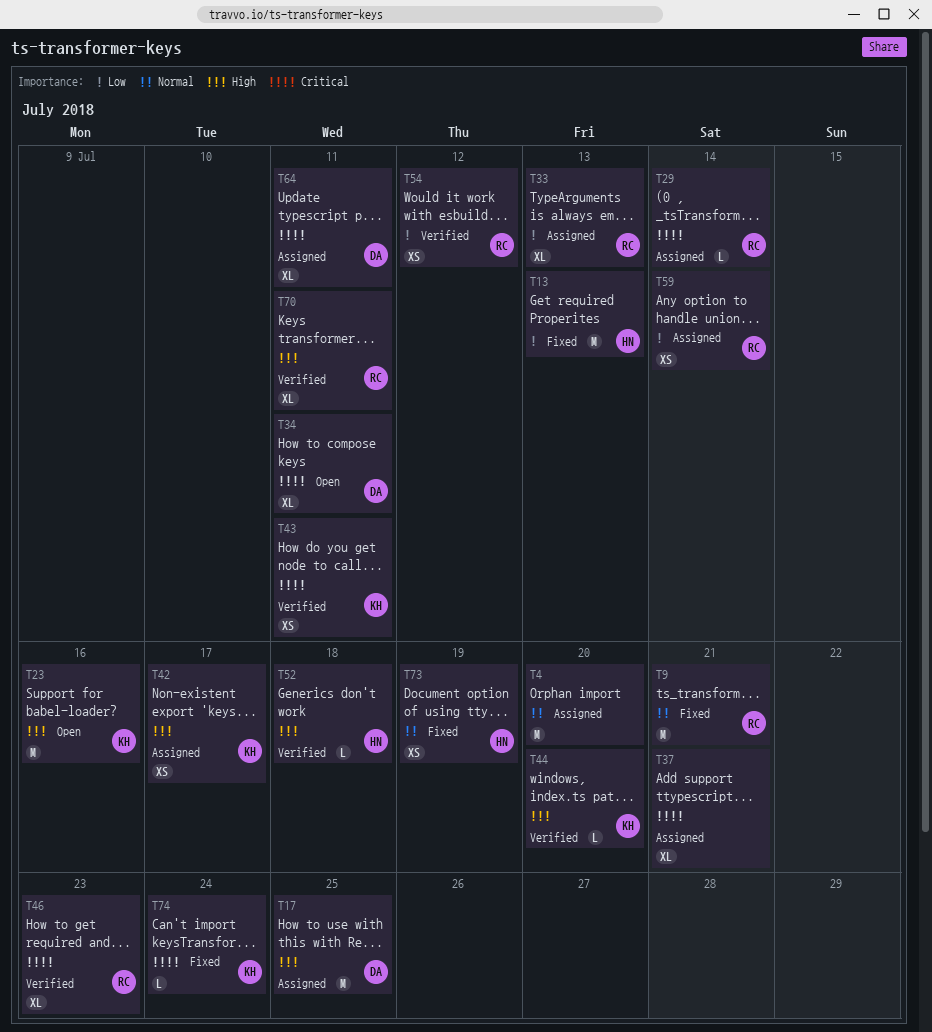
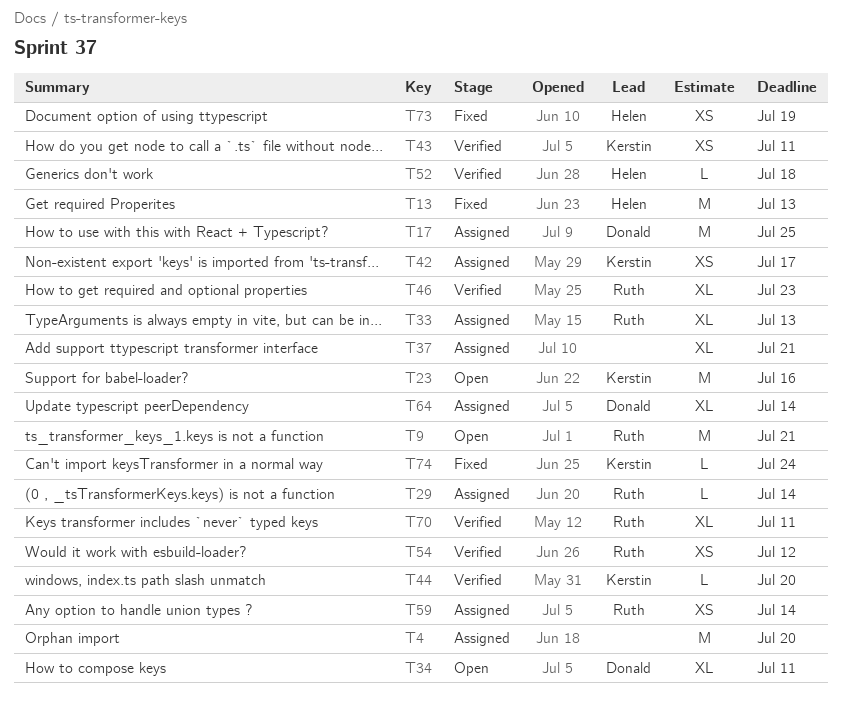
T9, status: Fixed -> Open
T64, due: Jul 11 -> Jul 14

